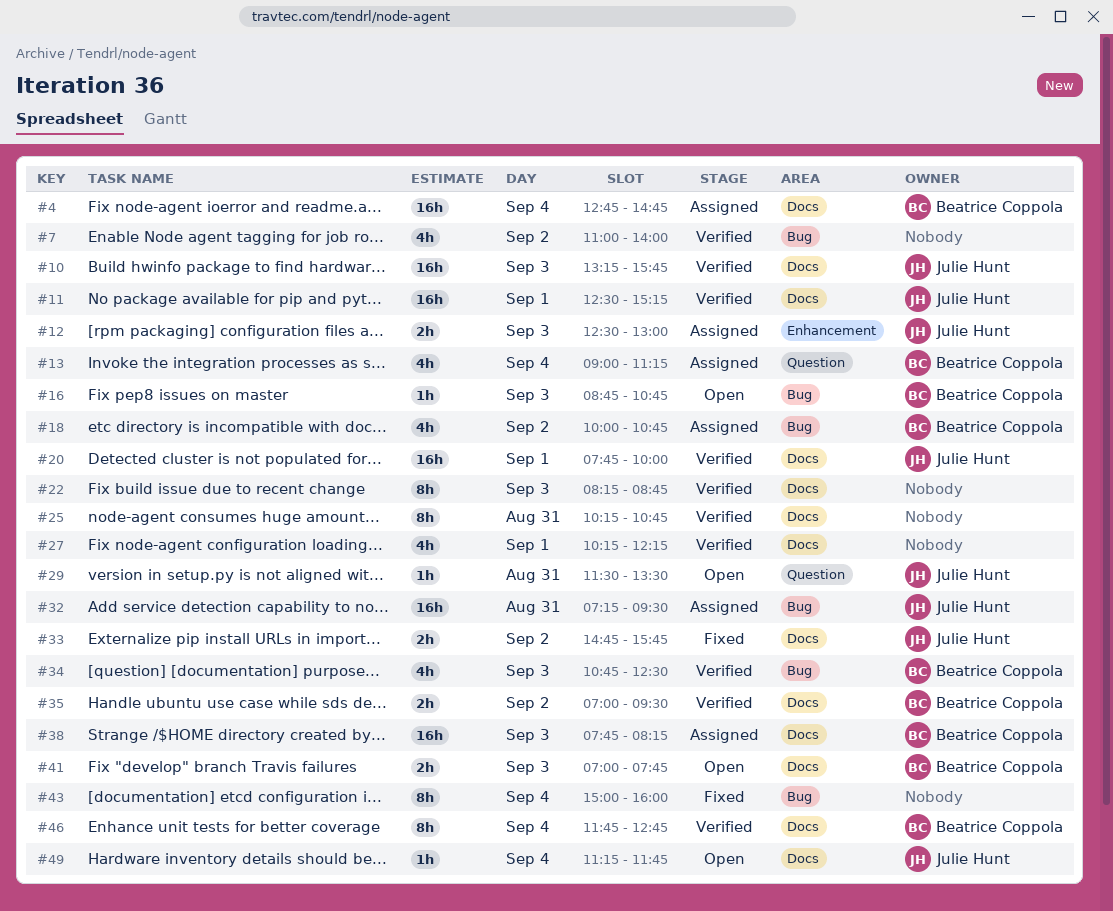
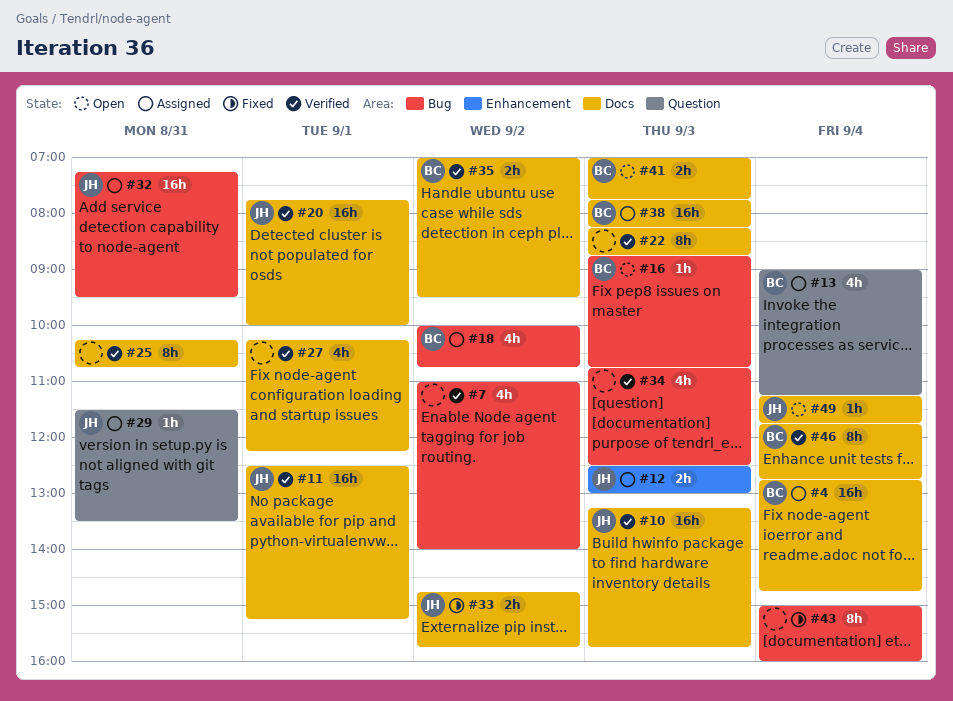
#29, status: Open -> Assigned
#34, owner: Beatrice Coppola -> none

